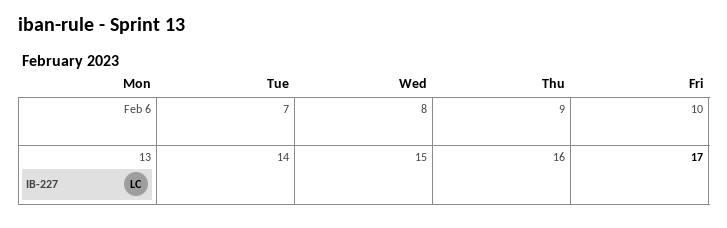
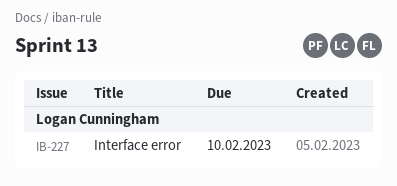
IB-227, due: Feb 13 -> Feb 10

